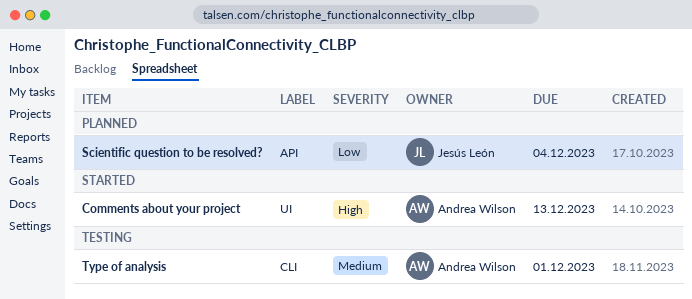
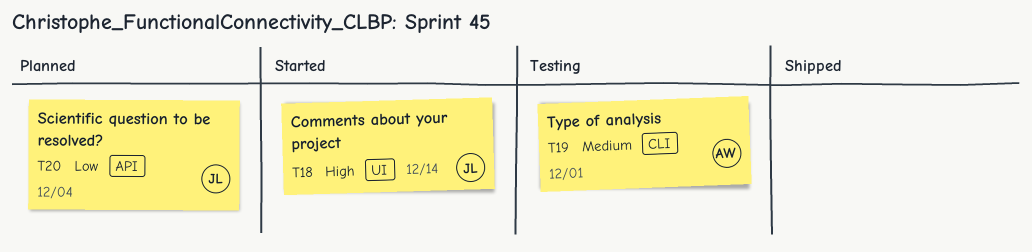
Comments about your project, owner: Andrea Wilson -> Jesús León
Comments about your project, due: Dec 13 -> Dec 14

